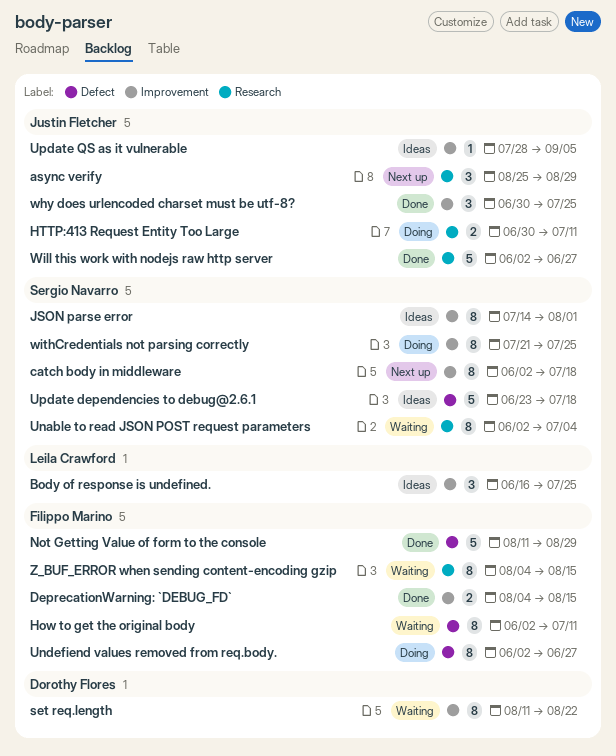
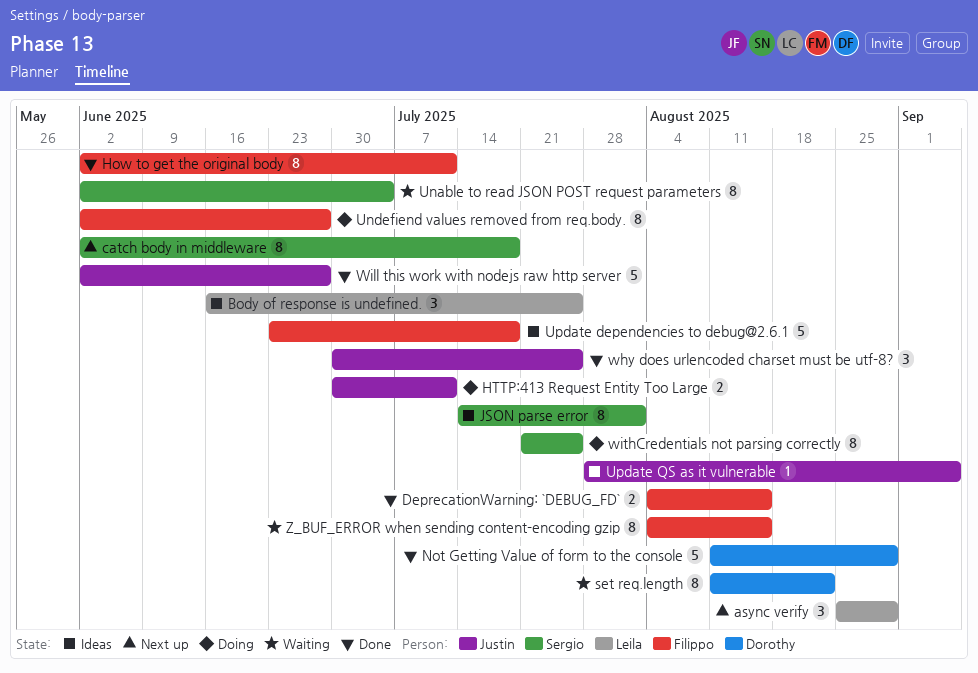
async verify, owner: Justin Fletcher -> Leila Crawford
How to get the original body, status: Waiting -> Done
Not Getting Value of form to the console, owner: Filippo Marino -> Dorothy Flores
Update dependencies to debug@2.6.1, owner: Sergio Navarro -> Filippo Marino

